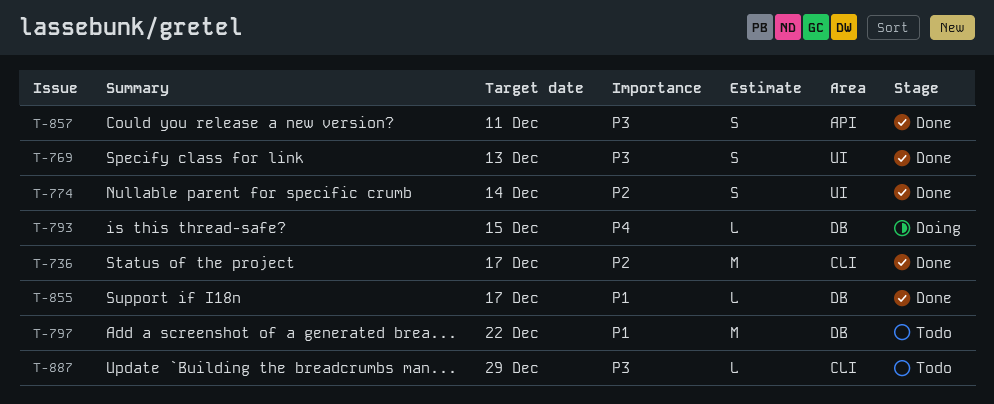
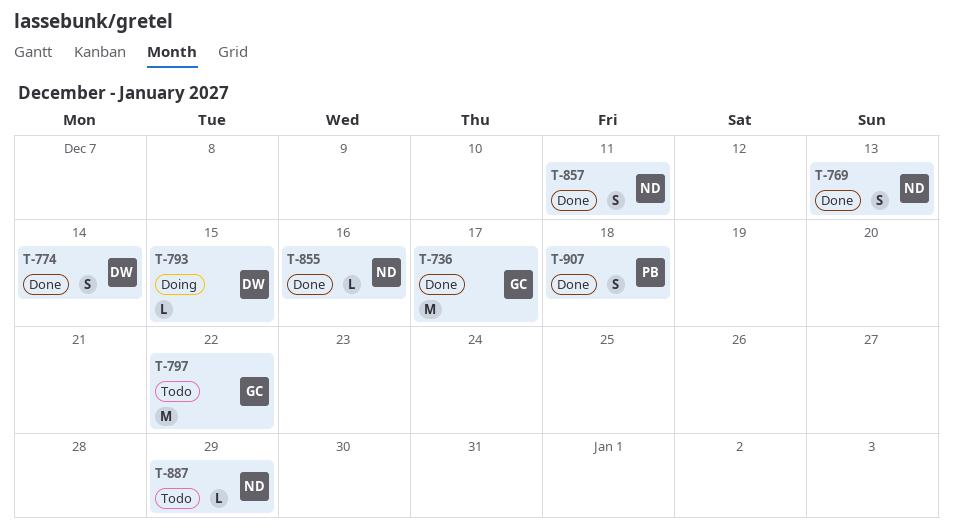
T-855, due: Dec 17 -> Dec 16
T-907: none -> present

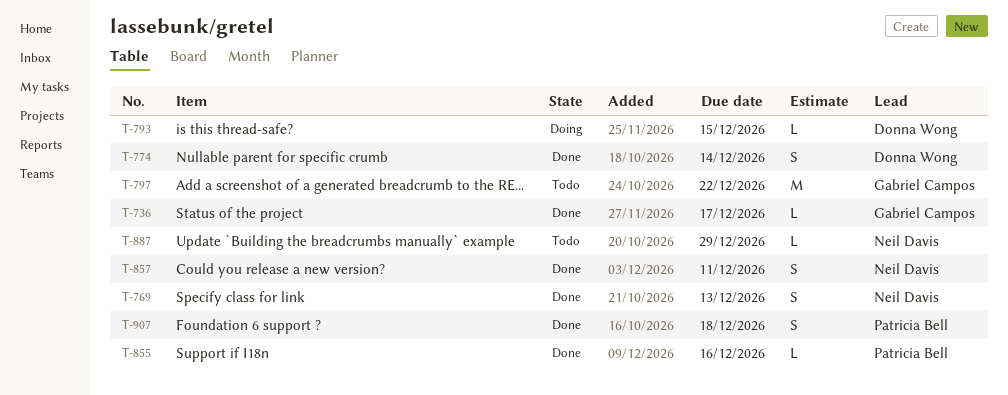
T-736, estimate: M -> L
T-855, owner: Neil Davis -> Patricia Bell

